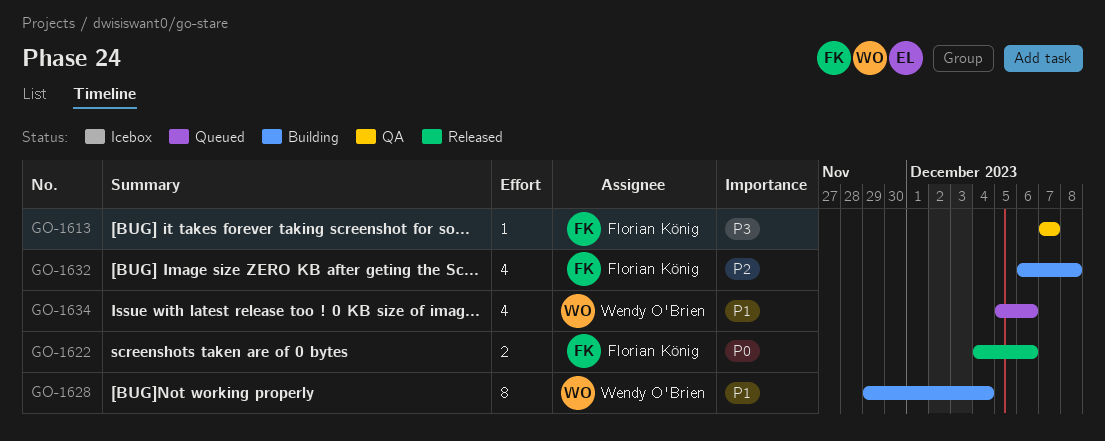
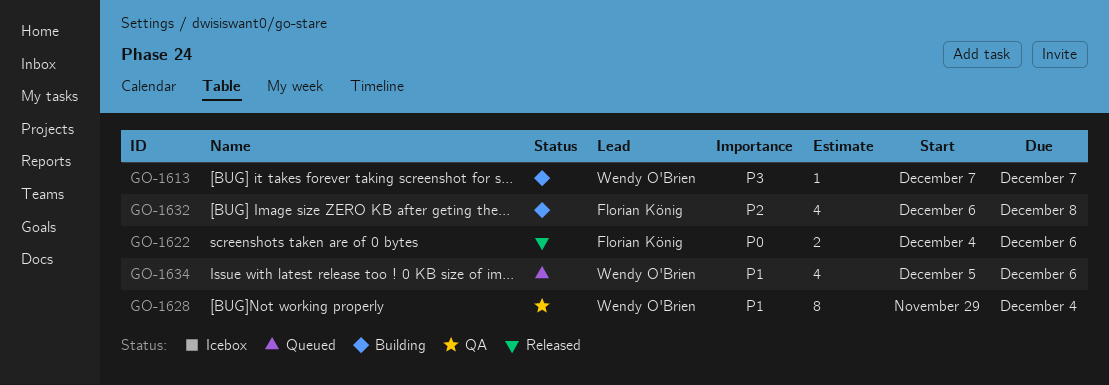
GO-1613, status: QA -> Building
GO-1613, owner: Florian König -> Wendy O'Brien
GO-1628, status: Building -> QA

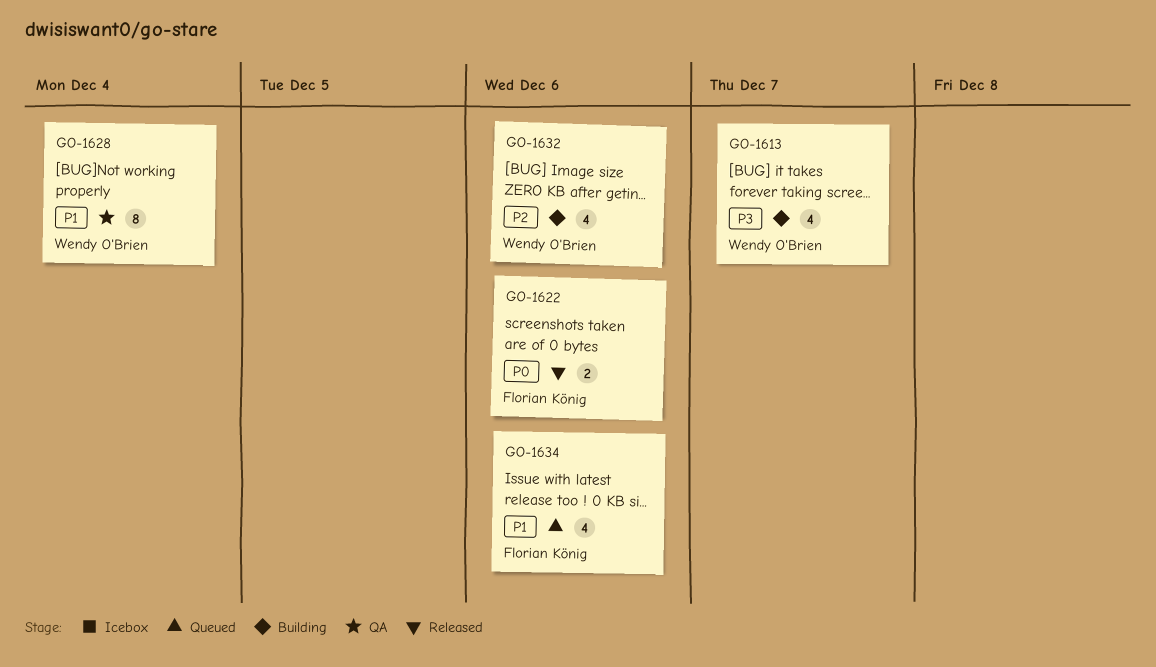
GO-1613, estimate: 1 -> 4
GO-1632, owner: Florian König -> Wendy O'Brien
GO-1632, due: Dec 8 -> Dec 6
GO-1634, owner: Wendy O'Brien -> Florian König

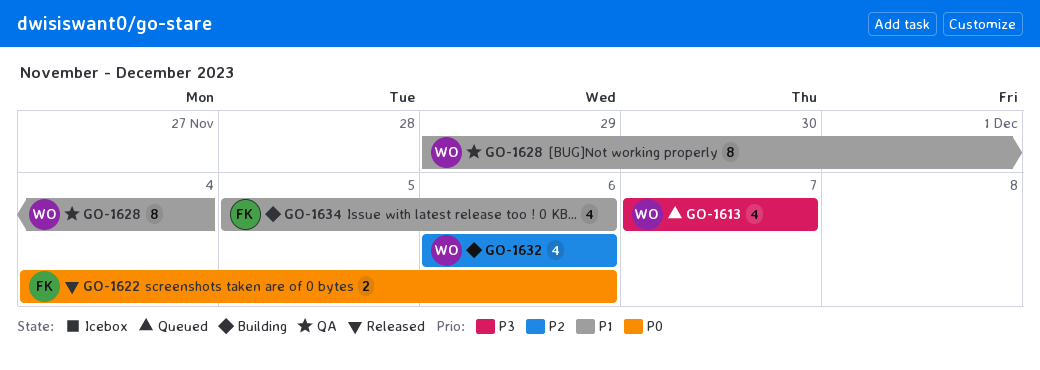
GO-1613, status: Building -> Queued
GO-1634, status: Queued -> Building

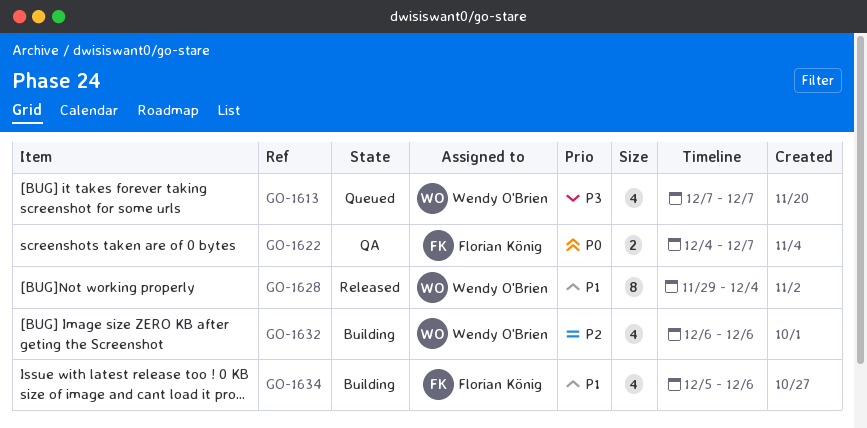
GO-1622, status: Released -> QA
GO-1622, due: Dec 6 -> Dec 7
GO-1628, status: QA -> Released

